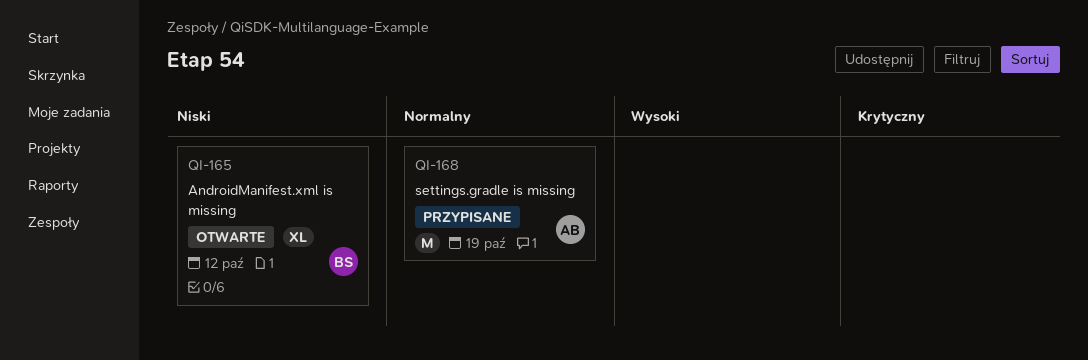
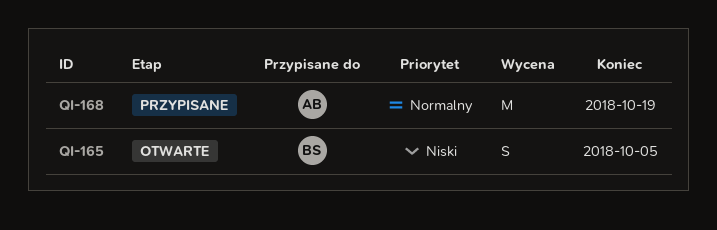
QI-165, estimate: XL -> S
QI-165, due: Oct 12 -> Oct 5

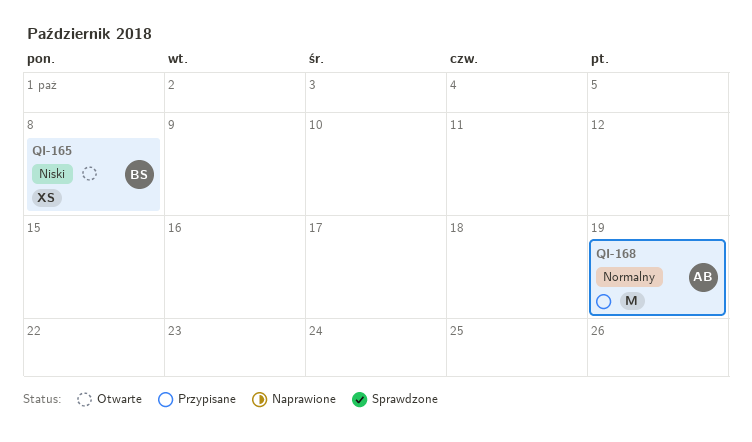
QI-165, estimate: S -> XS
QI-165, due: Oct 5 -> Oct 8

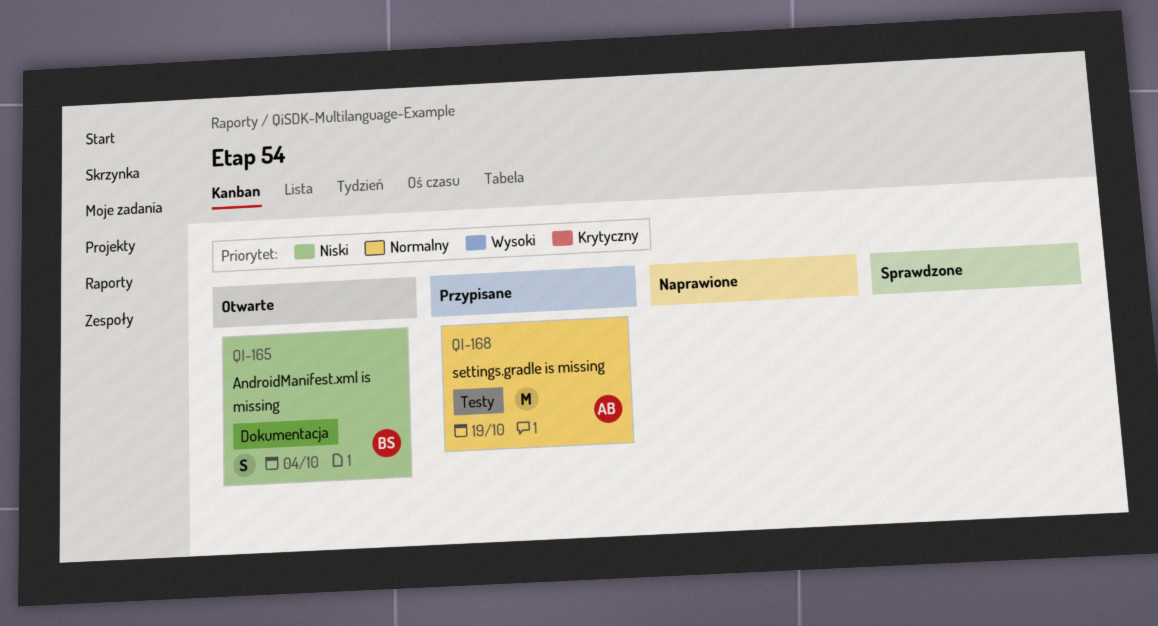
QI-165, estimate: XS -> S
QI-165, due: Oct 8 -> Oct 4

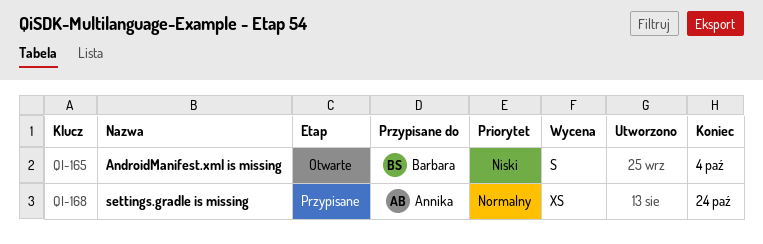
QI-168, estimate: M -> XS
QI-168, due: Oct 19 -> Oct 24

